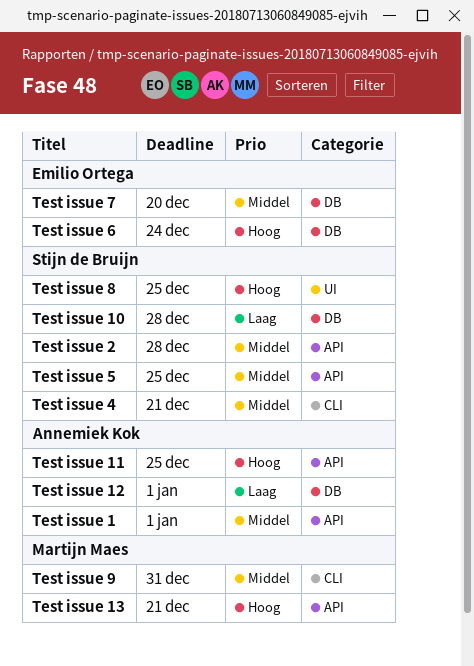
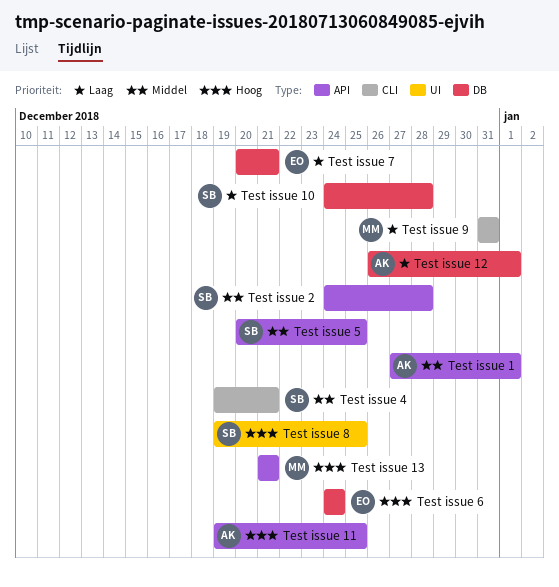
Test issue 7, priority: Middel -> Laag
Test issue 7, due: Dec 20 -> Dec 21
Test issue 9, priority: Middel -> Laag

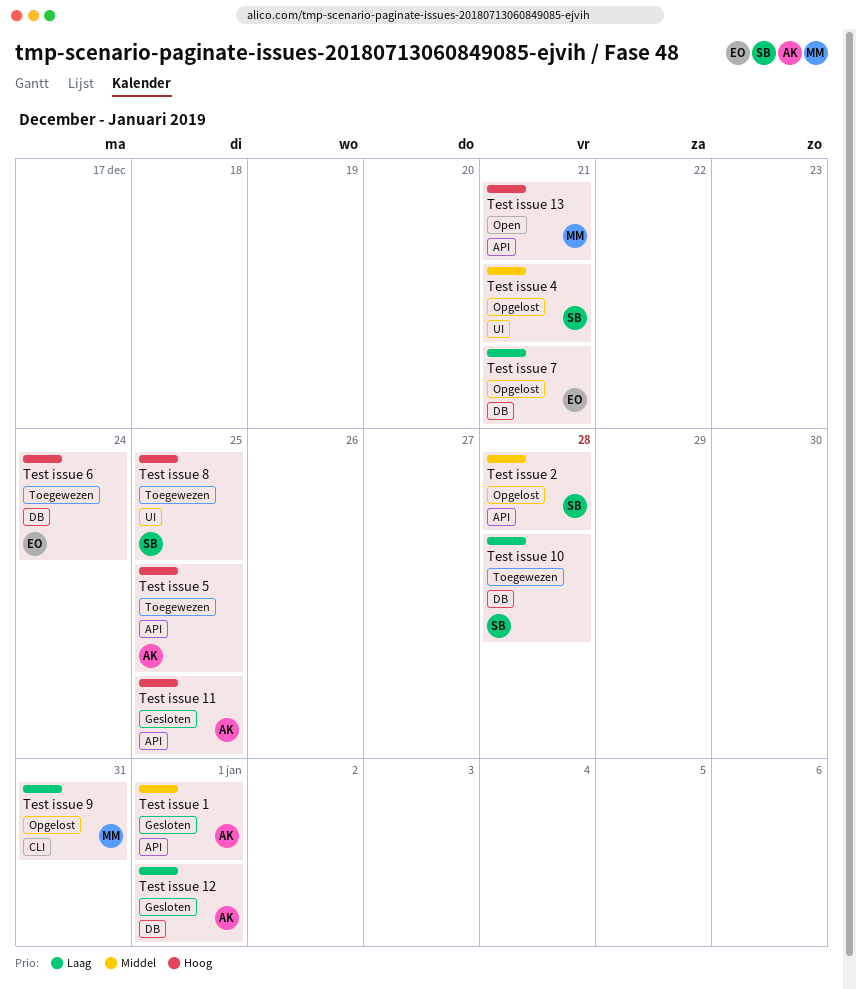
Test issue 4, label: CLI -> UI
Test issue 5, owner: SB -> AK
Test issue 5, priority: Middel -> Hoog

